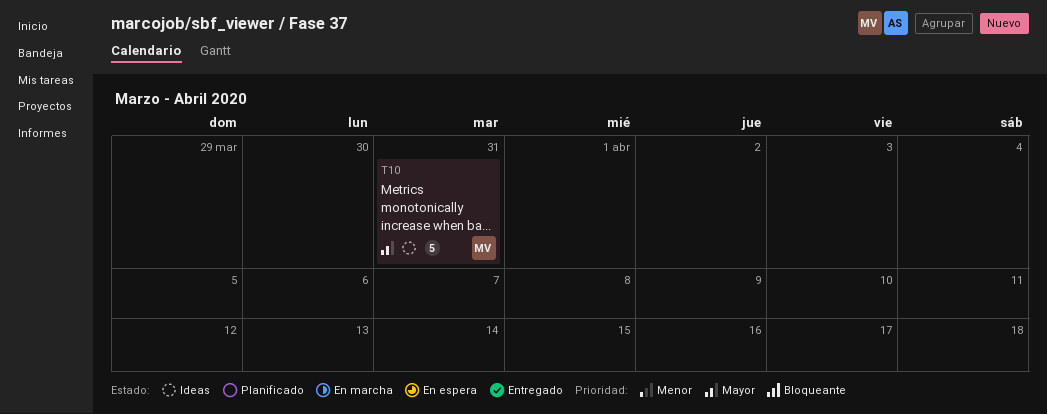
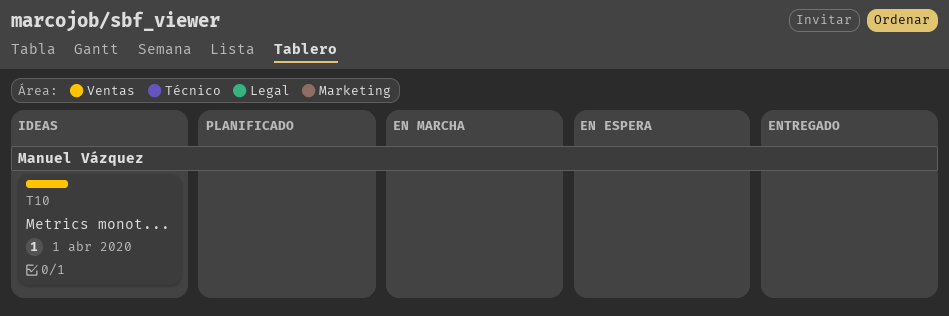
T10, estimate: 5 -> 1
T10, due: Mar 31 -> Apr 1

